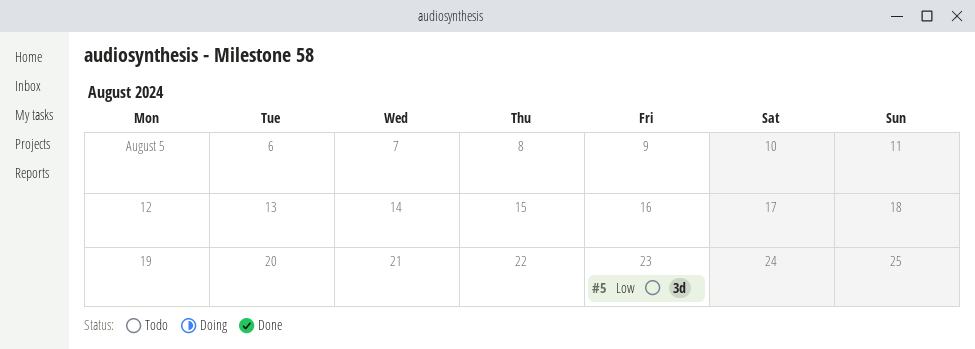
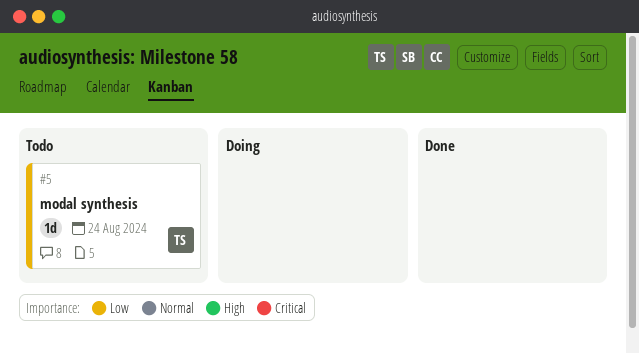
#5, estimate: 3d -> 1d
#5, due: Aug 23 -> Aug 24

